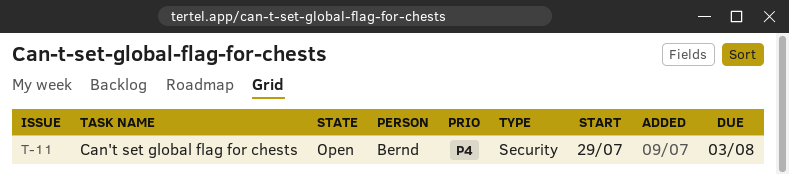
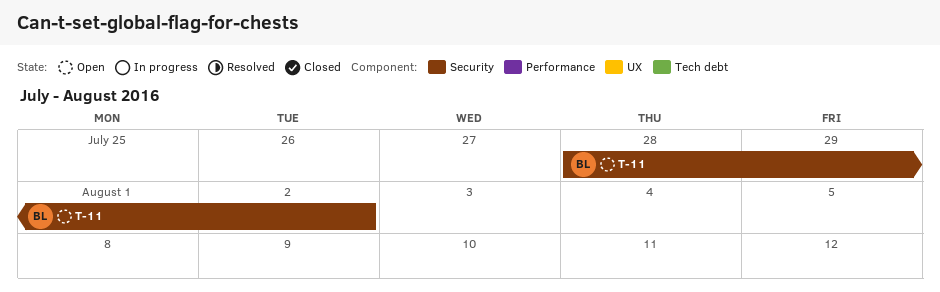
T-11, start: Jul 29 -> Jul 28
T-11, due: Aug 3 -> Aug 2

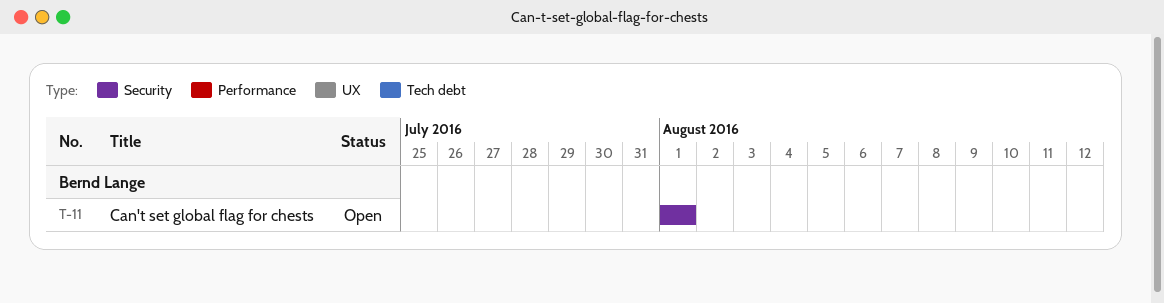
T-11, start: Jul 28 -> Aug 1
T-11, due: Aug 2 -> Aug 1

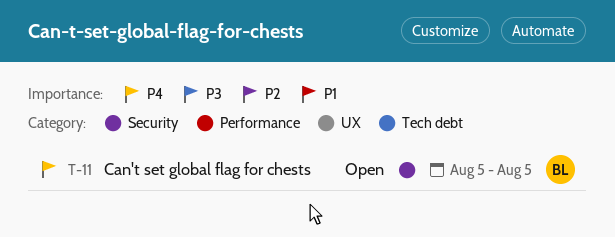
T-11, start: Aug 1 -> Aug 5
T-11, due: Aug 1 -> Aug 5

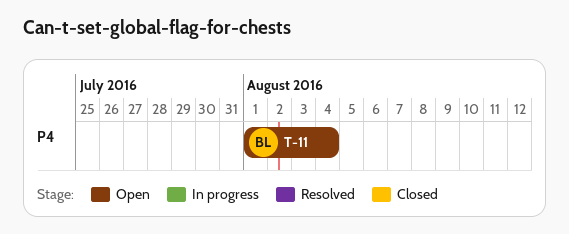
T-11, start: Aug 5 -> Aug 1
T-11, due: Aug 5 -> Aug 4

